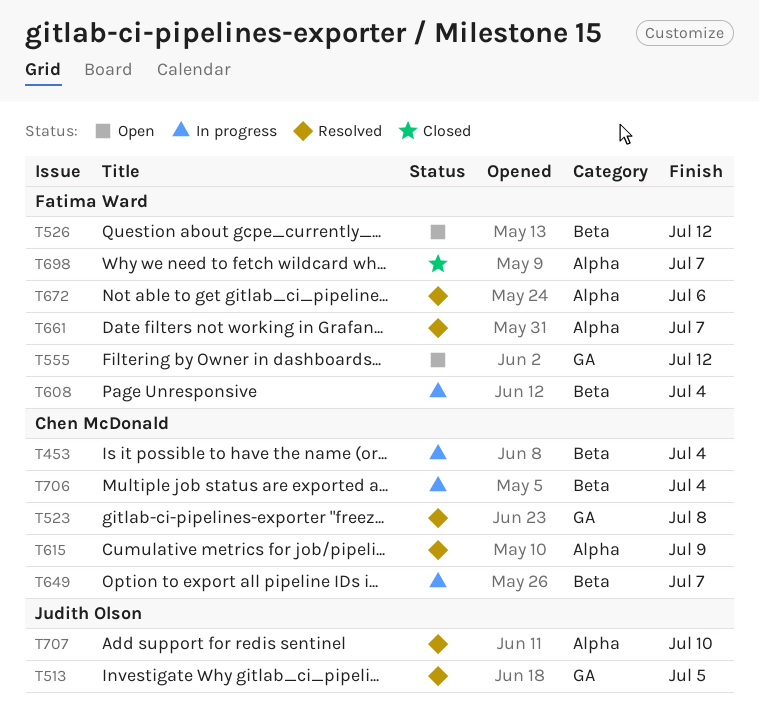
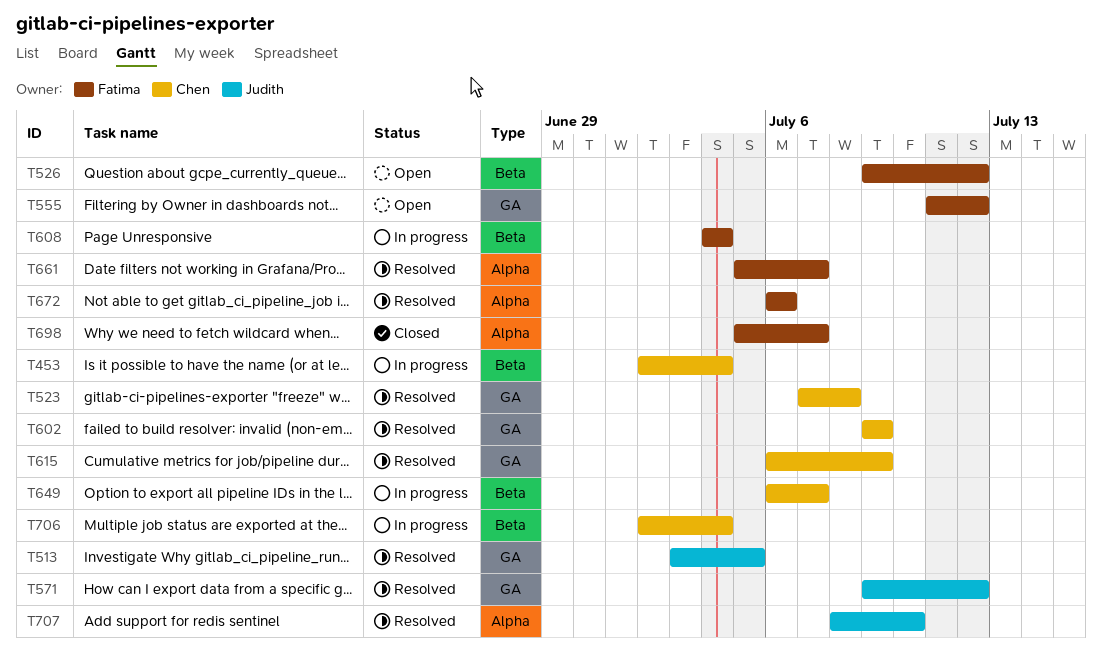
T571: none -> present
T602: none -> present
T615, label: Alpha -> GA

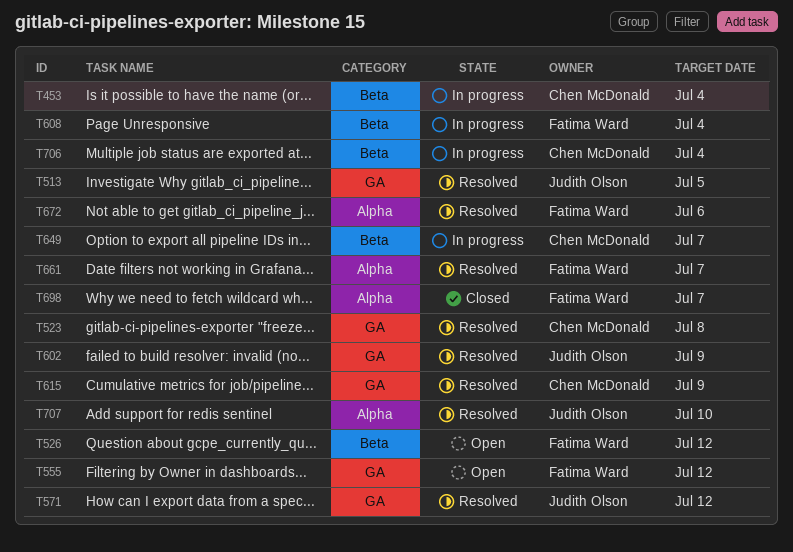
T602, owner: Chen McDonald -> Judith Olson

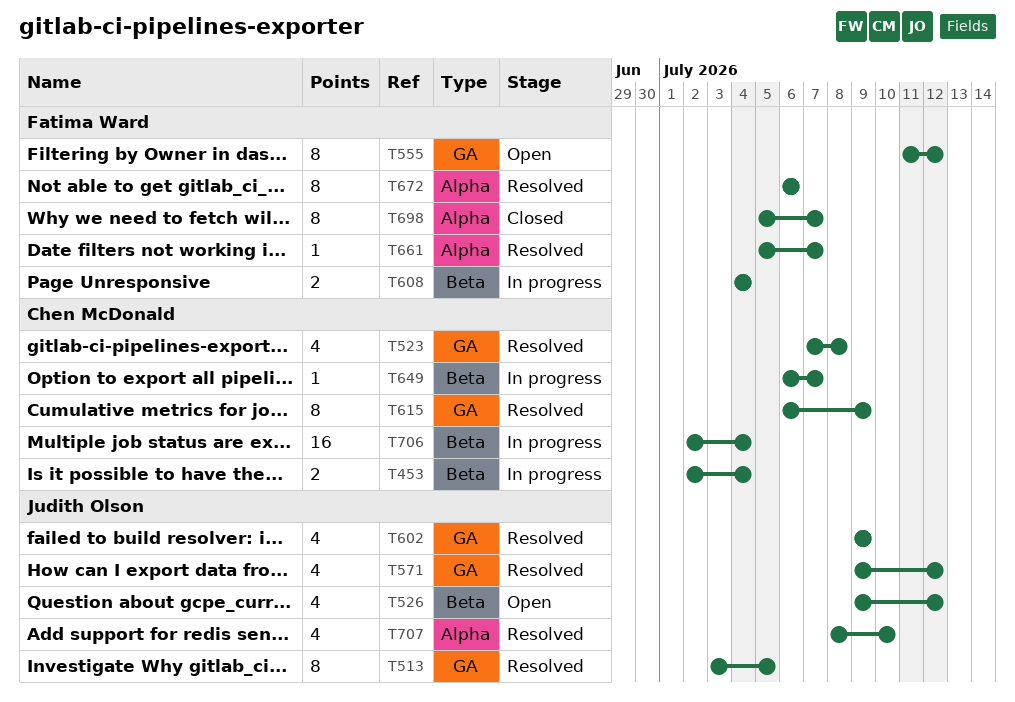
T526, owner: Fatima Ward -> Judith Olson

